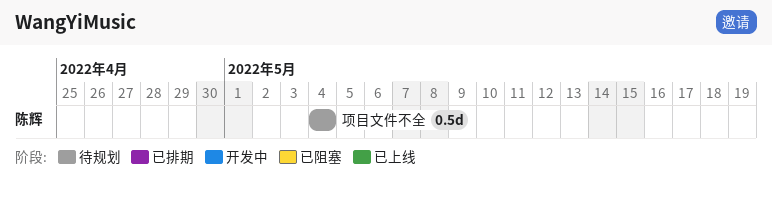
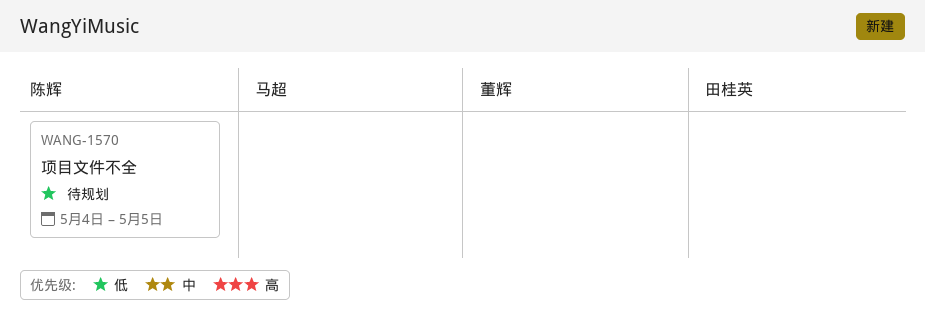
项目文件不全, due: May 4 -> May 5

